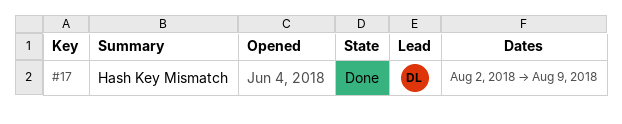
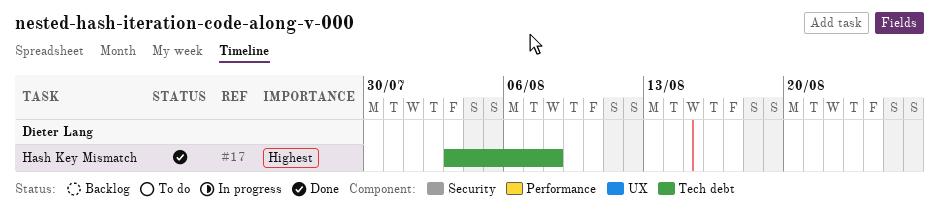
#17, start: Aug 2 -> Aug 3
#17, due: Aug 9 -> Aug 8

